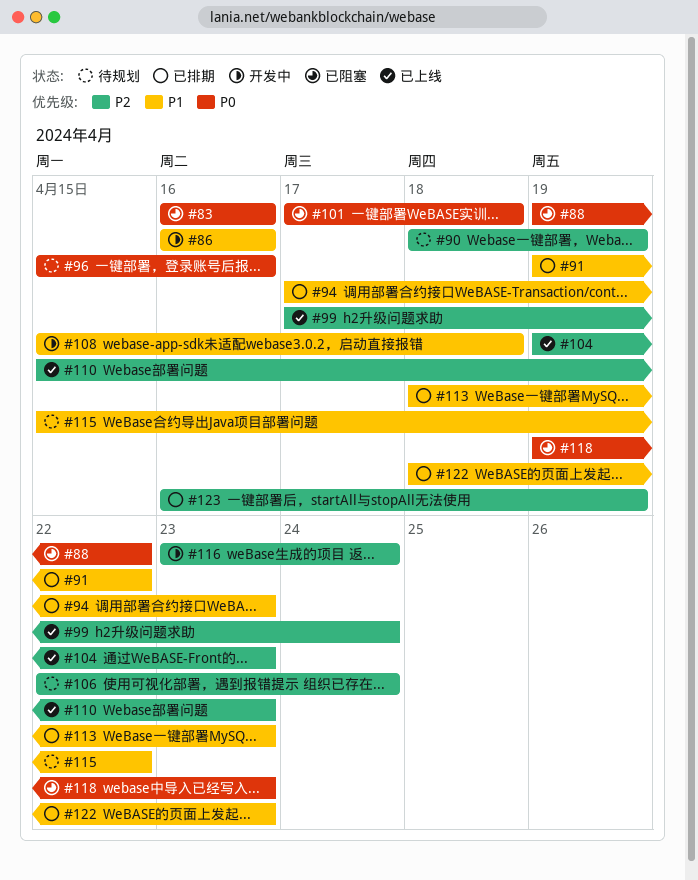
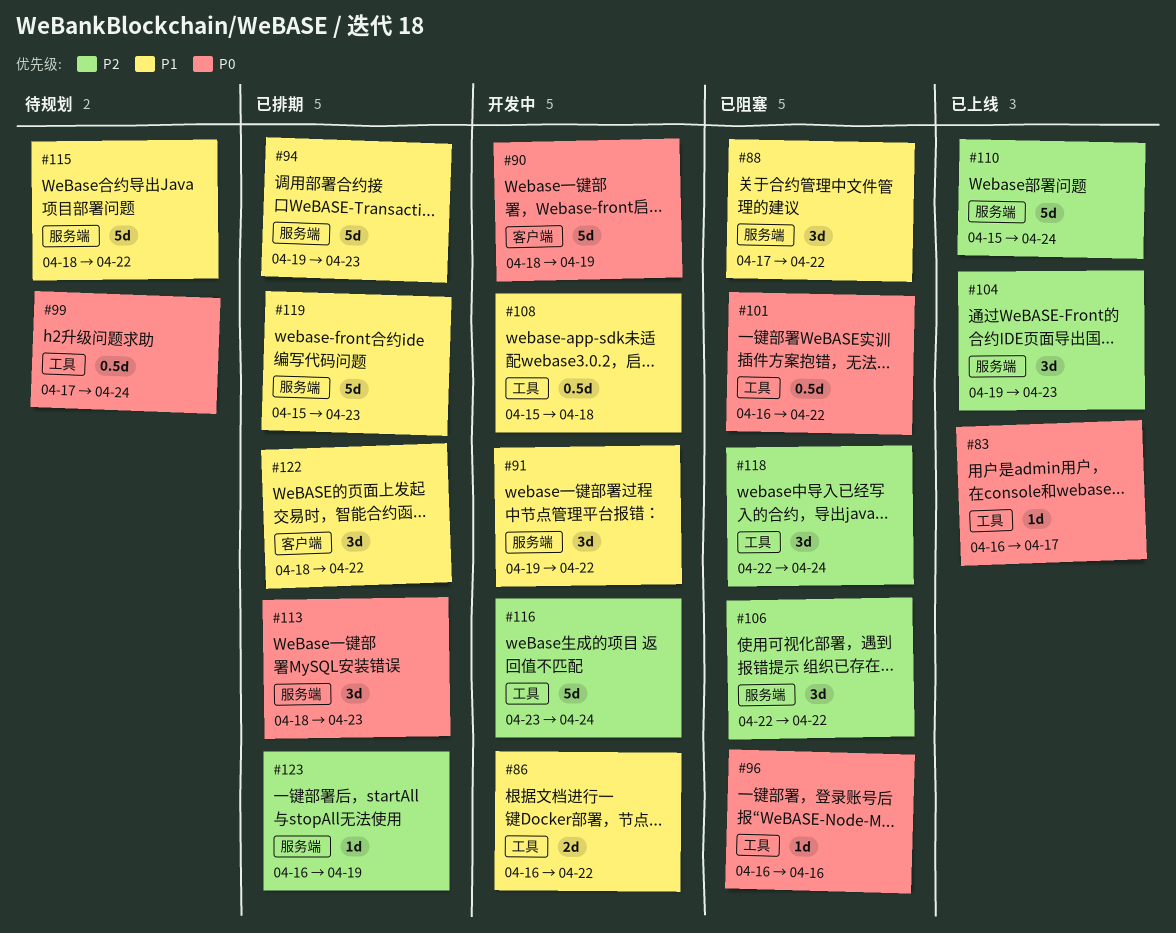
#83, status: 已阻塞 -> 已上线
#83, due: Apr 16 -> Apr 17
#86, due: Apr 16 -> Apr 22
#88, priority: P0 -> P1
#88, start: Apr 19 -> Apr 17
#90, status: 待规划 -> 开发中
#90, priority: P2 -> P0
#91, status: 已排期 -> 开发中
#94, start: Apr 17 -> Apr 19
#96, status: 待规划 -> 已阻塞
#96, start: Apr 15 -> Apr 16
#99, status: 已上线 -> 待规划
#99, priority: P2 -> P0
#101, start: Apr 17 -> Apr 16
#101, due: Apr 18 -> Apr 22
#106, status: 待规划 -> 已阻塞
#106, due: Apr 24 -> Apr 22
#110, due: Apr 23 -> Apr 24
#113, priority: P1 -> P0
#115, start: Apr 15 -> Apr 18
#118, priority: P0 -> P2
#118, start: Apr 19 -> Apr 22
#118, due: Apr 23 -> Apr 24
#119: none -> present
#122, due: Apr 23 -> Apr 22

